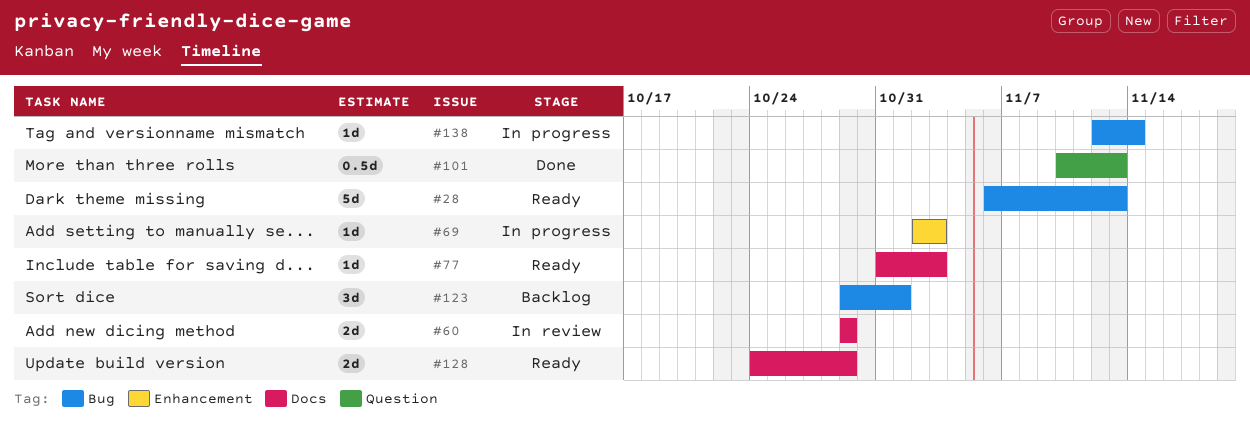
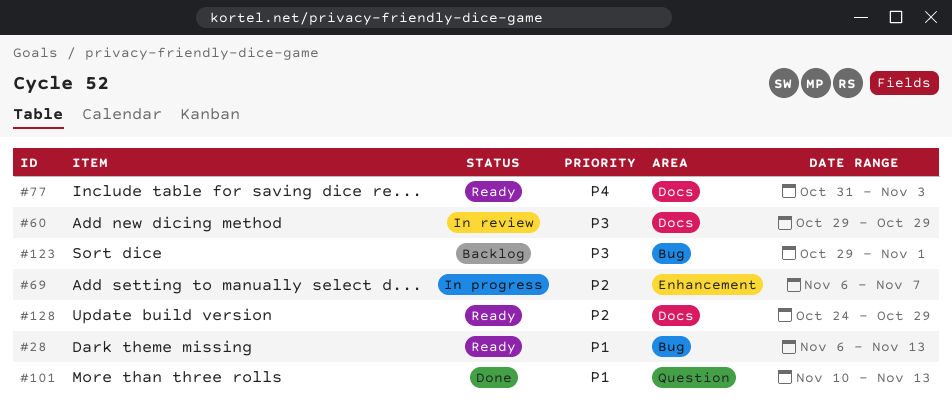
#69, start: Nov 2 -> Nov 6
#69, due: Nov 3 -> Nov 7
#138: present -> none

